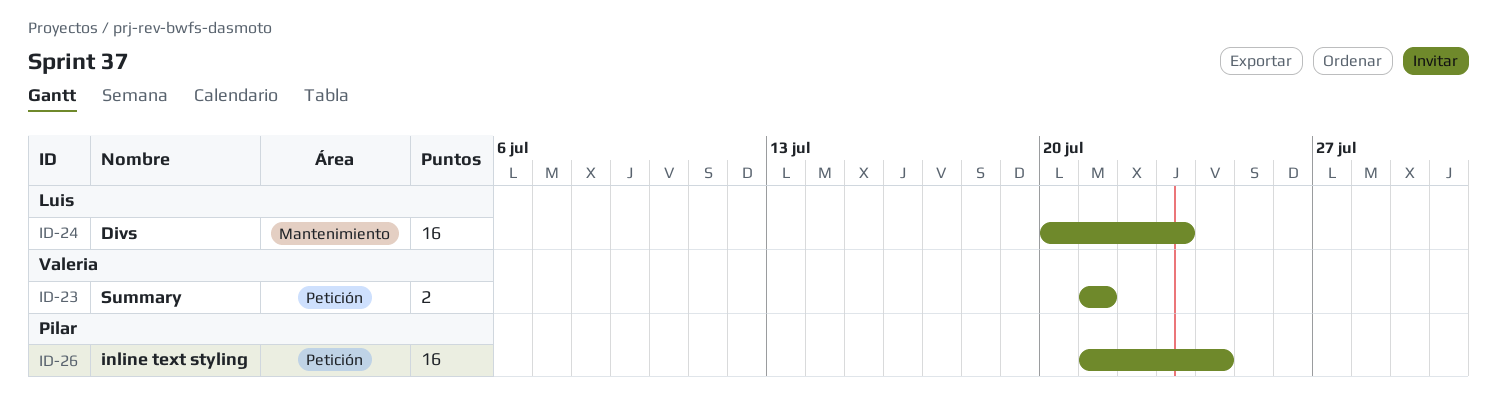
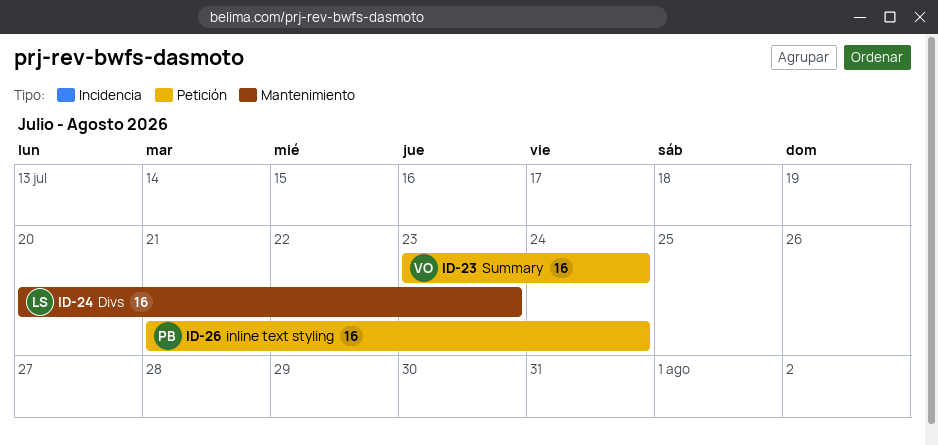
ID-23, estimate: 2 -> 16
ID-23, start: Jul 21 -> Jul 23
ID-23, due: Jul 21 -> Jul 24

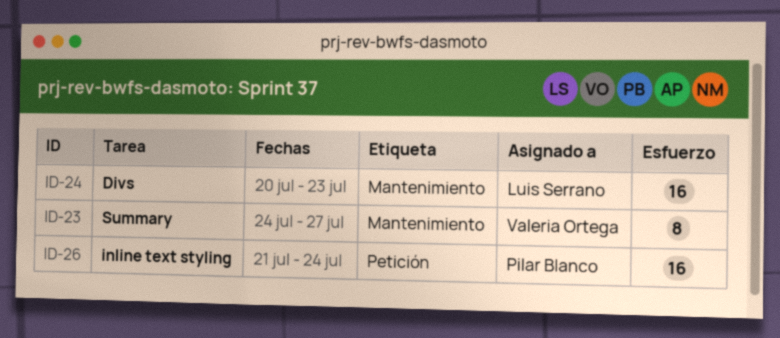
ID-23, label: Petición -> Mantenimiento
ID-23, estimate: 16 -> 8
ID-23, start: Jul 23 -> Jul 24
ID-23, due: Jul 24 -> Jul 27

